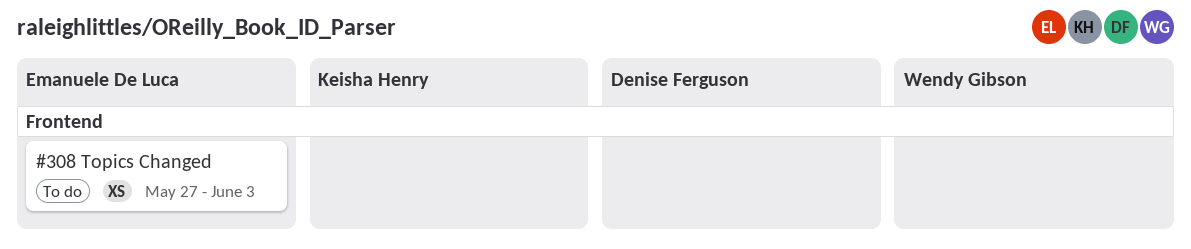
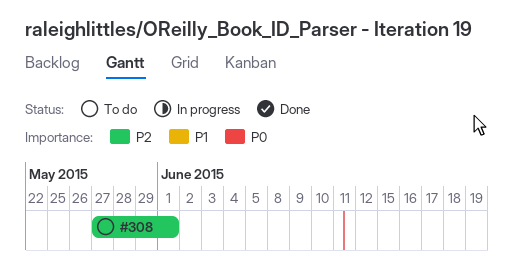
#308, due: Jun 3 -> Jun 1

